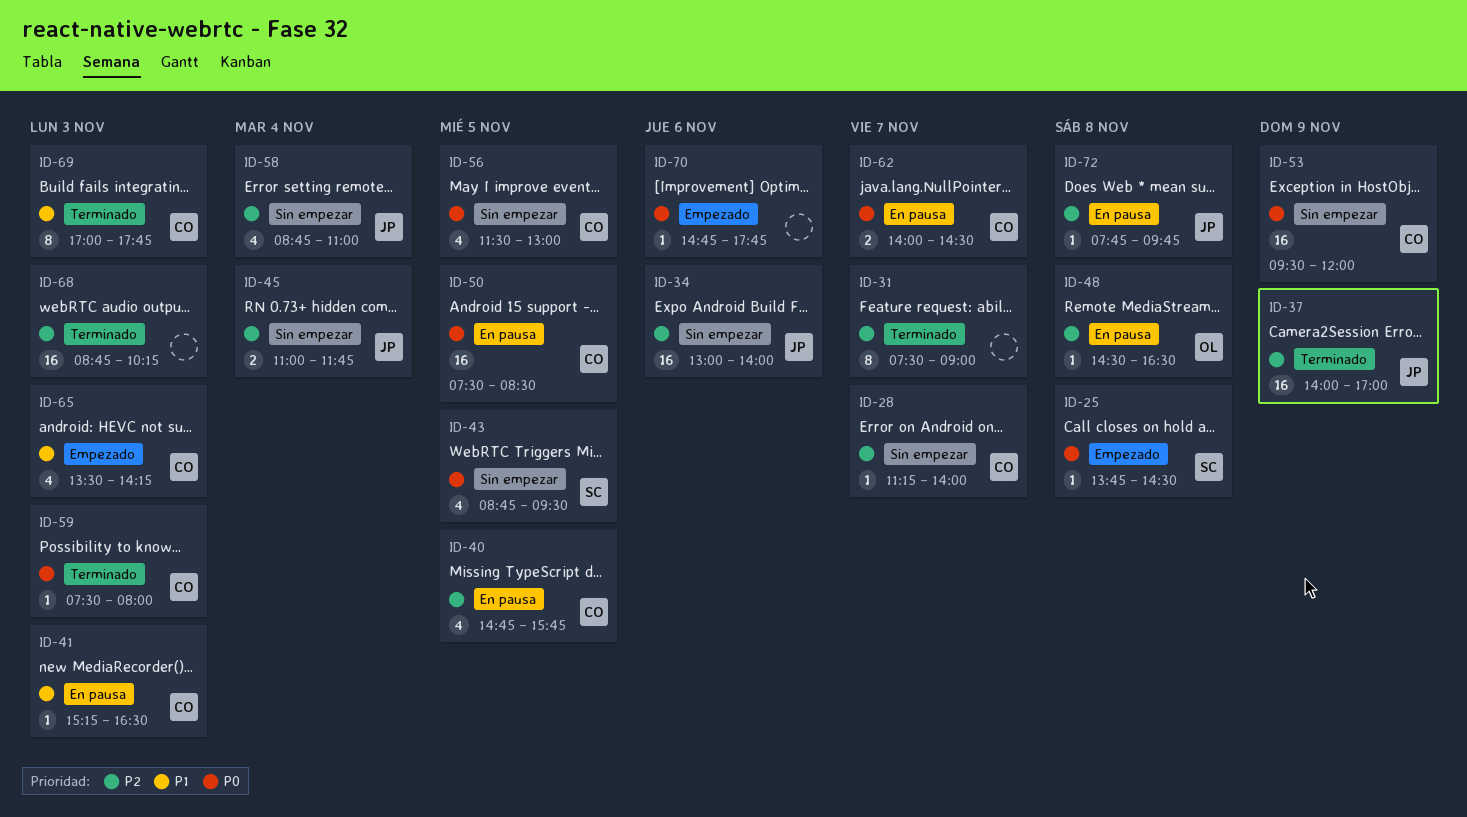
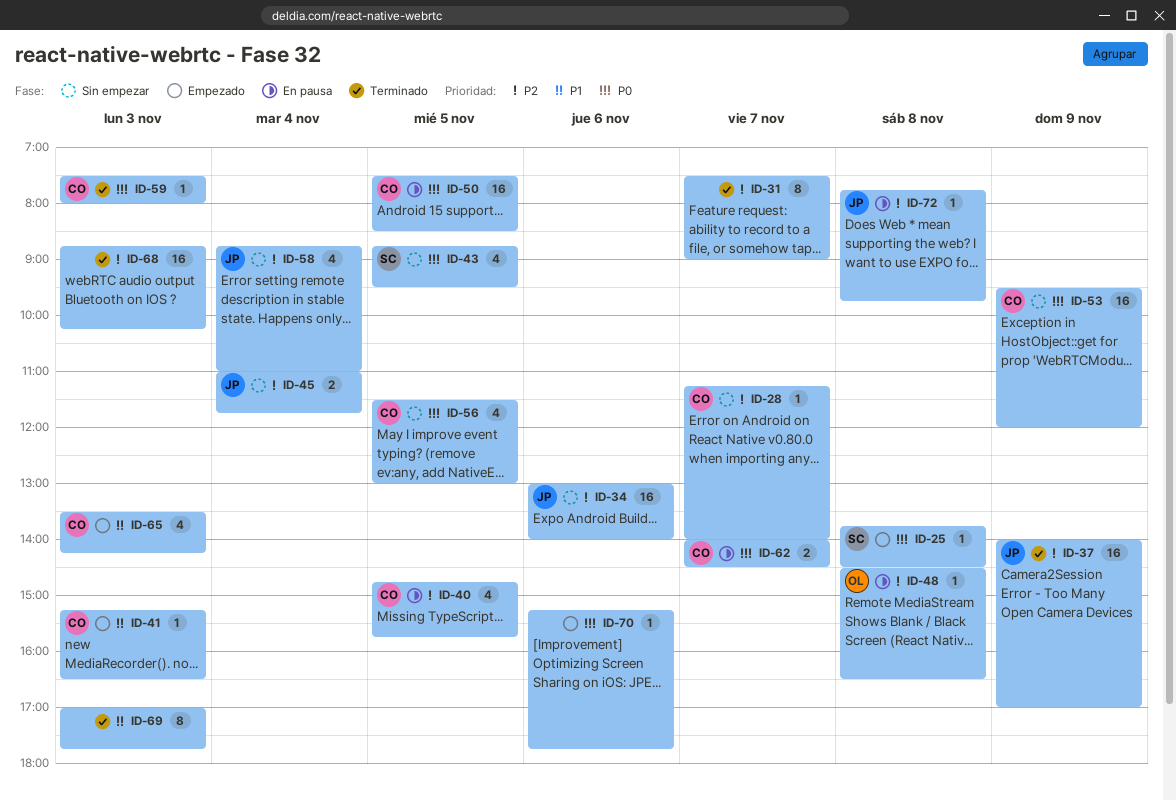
ID-41, status: En pausa -> Empezado
ID-69, owner: CO -> none
ID-70, begins: 14:45 -> 15:15

